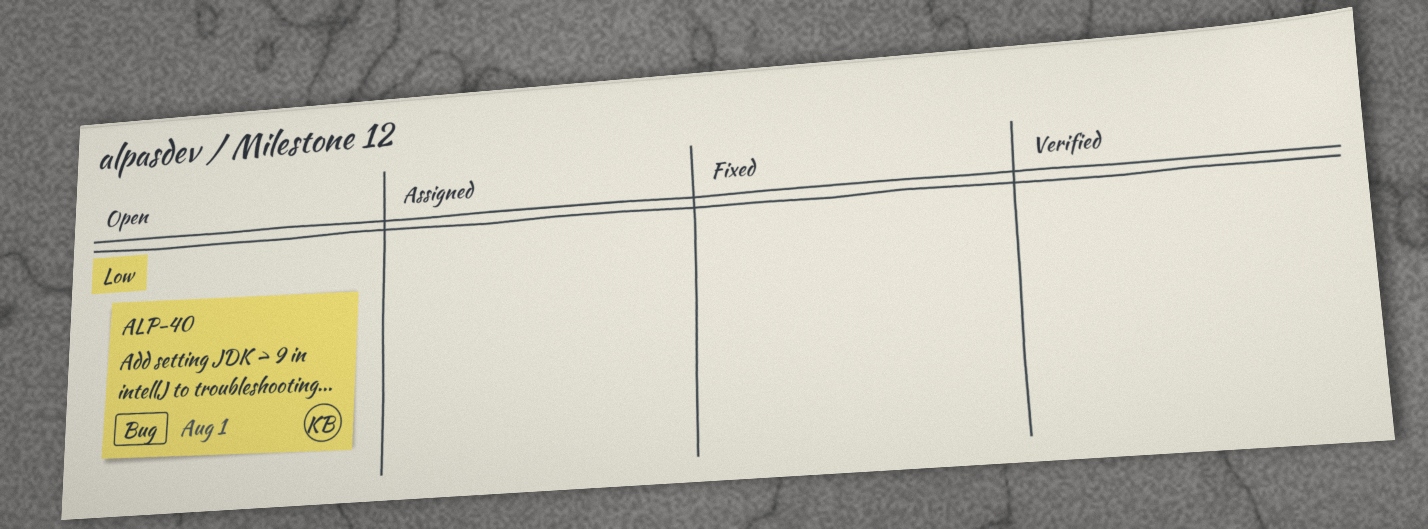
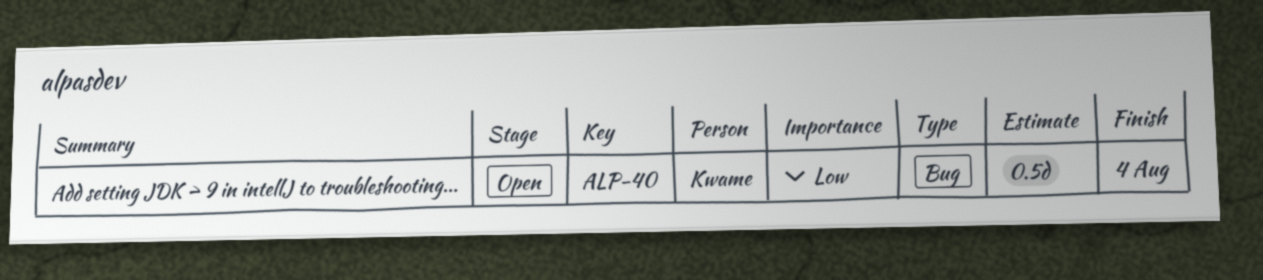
ALP-40, due: Aug 1 -> Aug 4

